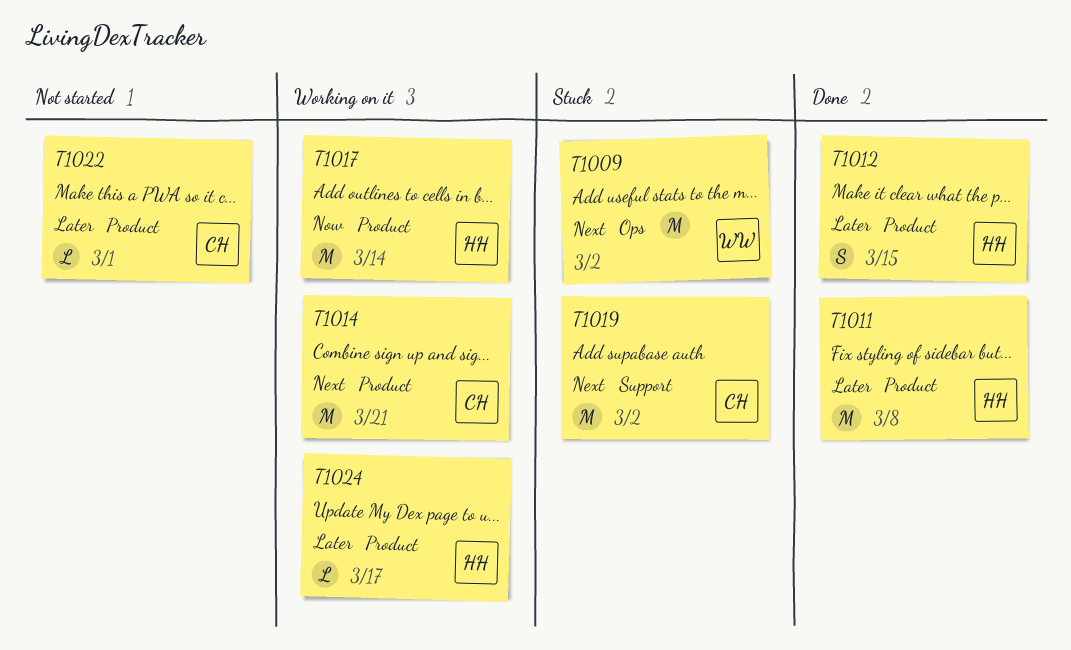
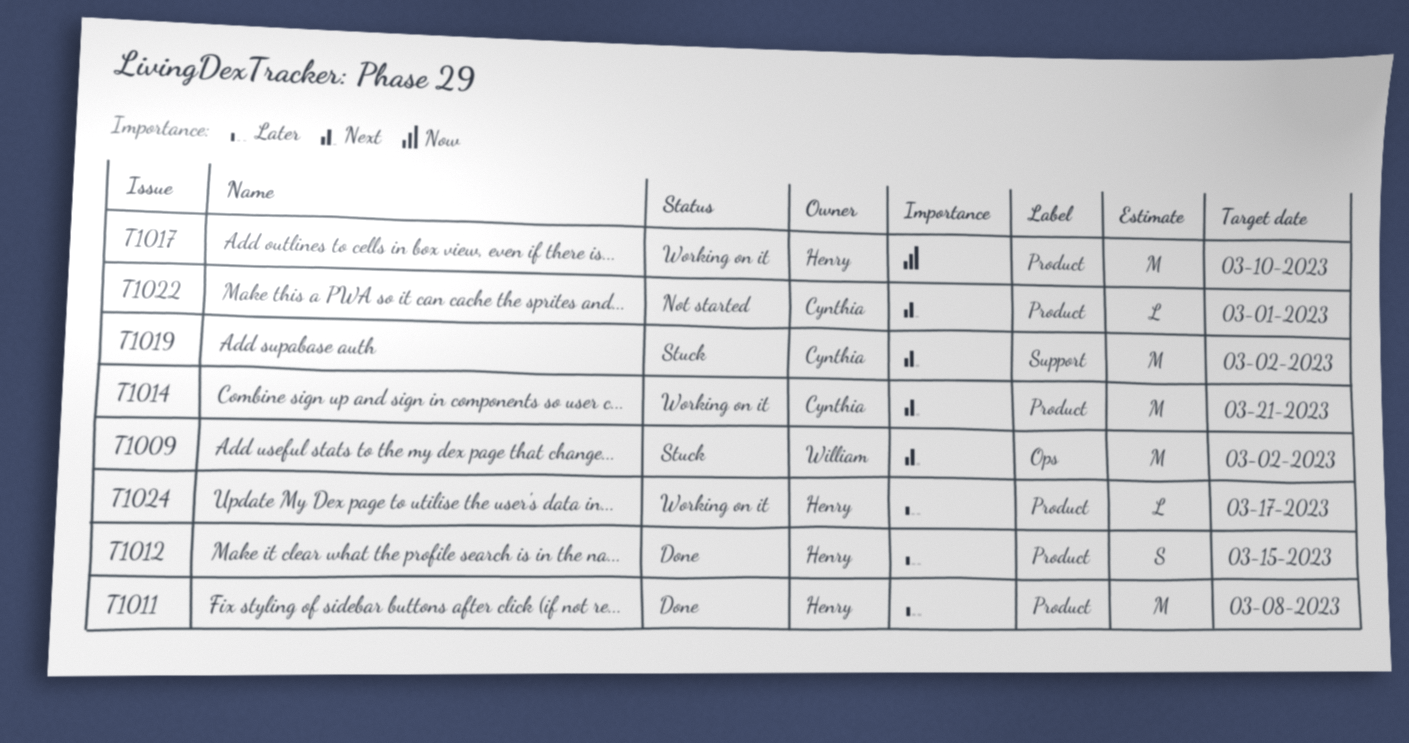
T1017, due: Mar 14 -> Mar 10
T1022, priority: Later -> Next

